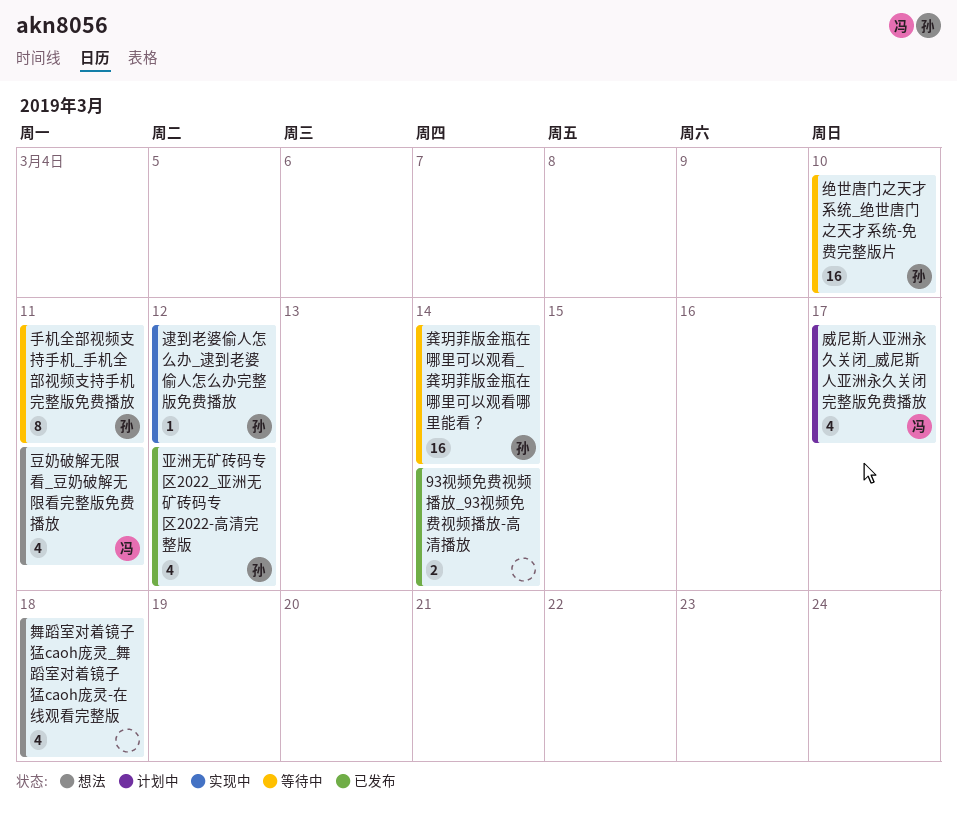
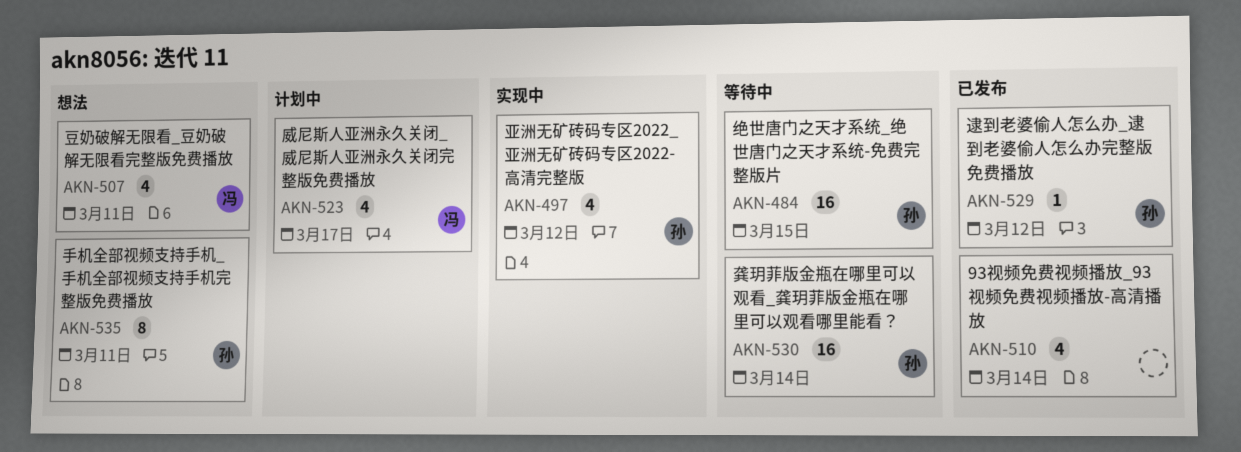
93视频免费视频播放_93视频免费视频播放-高清播放, estimate: 2 -> 4
亚洲无矿砖码专区2022_亚洲无矿砖码专区2022-高清完整版, status: 已发布 -> 实现中
手机全部视频支持手机_手机全部视频支持手机完整版免费播放, status: 等待中 -> 想法
绝世唐门之天才系统_绝世唐门之天才系统-免费完整版片, due: Mar 10 -> Mar 15
舞蹈室对着镜子猛caoh庞灵_舞蹈室对着镜子猛caoh庞灵-在线观看完整版: present -> none
逮到老婆偷人怎么办_逮到老婆偷人怎么办完整版免费播放, status: 实现中 -> 已发布

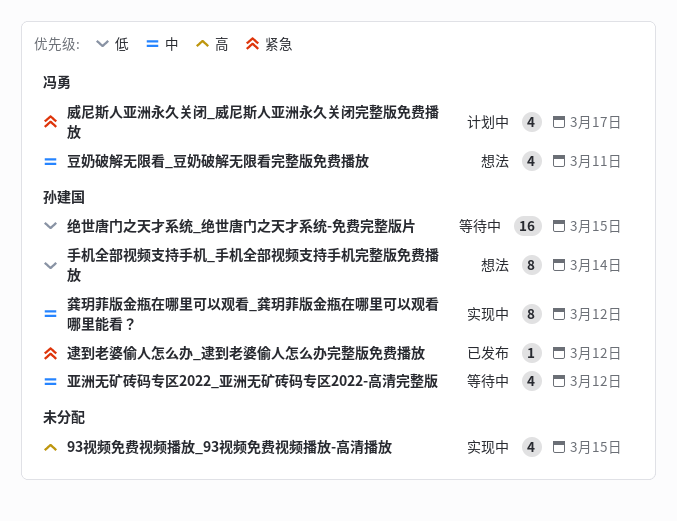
93视频免费视频播放_93视频免费视频播放-高清播放, status: 已发布 -> 实现中
93视频免费视频播放_93视频免费视频播放-高清播放, due: Mar 14 -> Mar 15
亚洲无矿砖码专区2022_亚洲无矿砖码专区2022-高清完整版, status: 实现中 -> 等待中
手机全部视频支持手机_手机全部视频支持手机完整版免费播放, due: Mar 11 -> Mar 14
龚玥菲版金瓶在哪里可以观看_龚玥菲版金瓶在哪里可以观看哪里能看？, status: 等待中 -> 实现中
龚玥菲版金瓶在哪里可以观看_龚玥菲版金瓶在哪里可以观看哪里能看？, estimate: 16 -> 8
龚玥菲版金瓶在哪里可以观看_龚玥菲版金瓶在哪里可以观看哪里能看？, due: Mar 14 -> Mar 12

